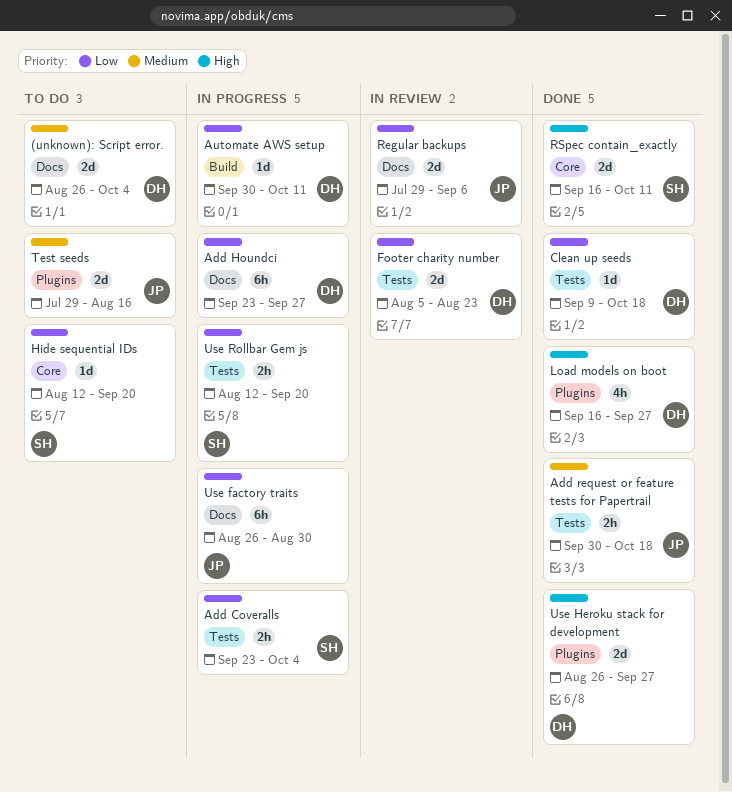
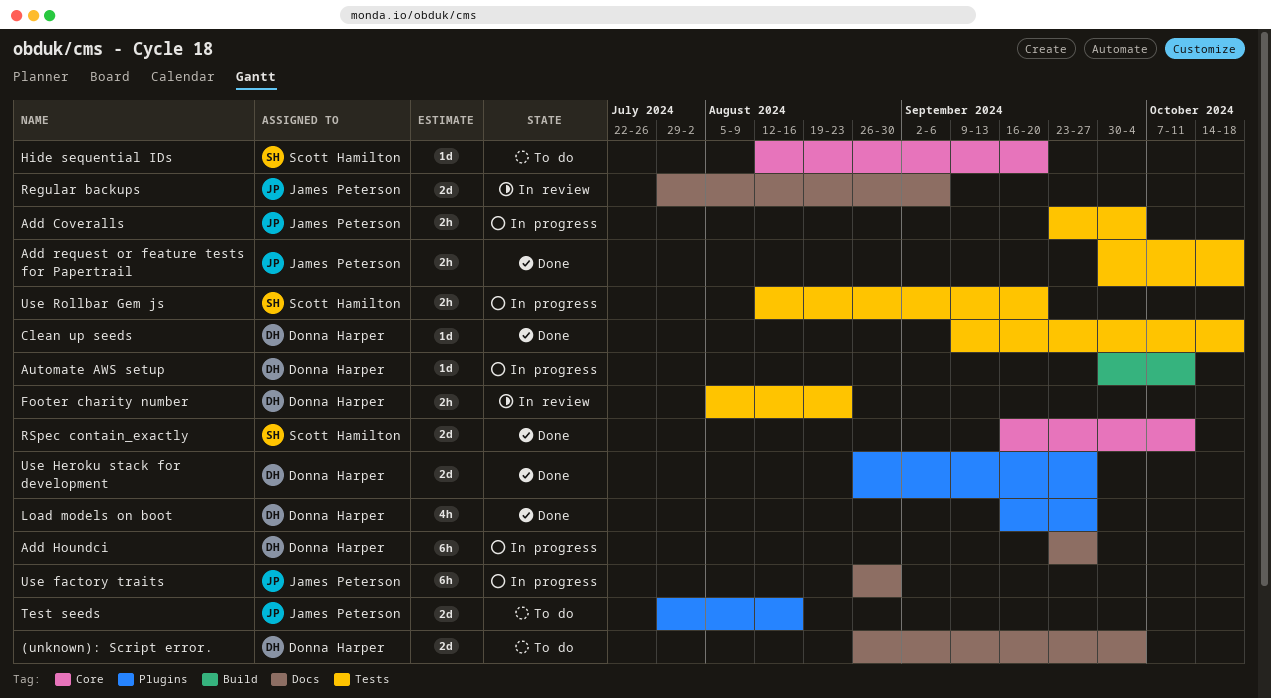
Add Coveralls, owner: Scott Hamilton -> James Peterson
Footer charity number, estimate: 2d -> 2h

